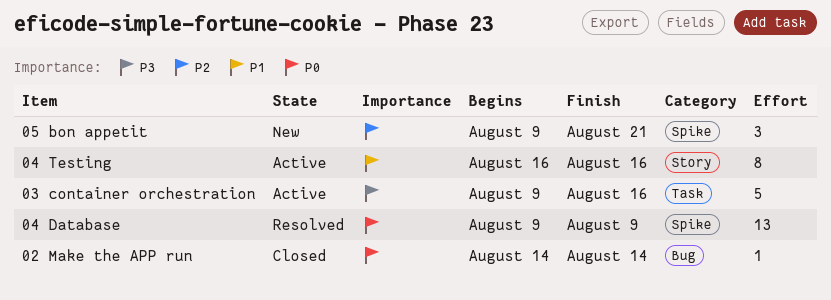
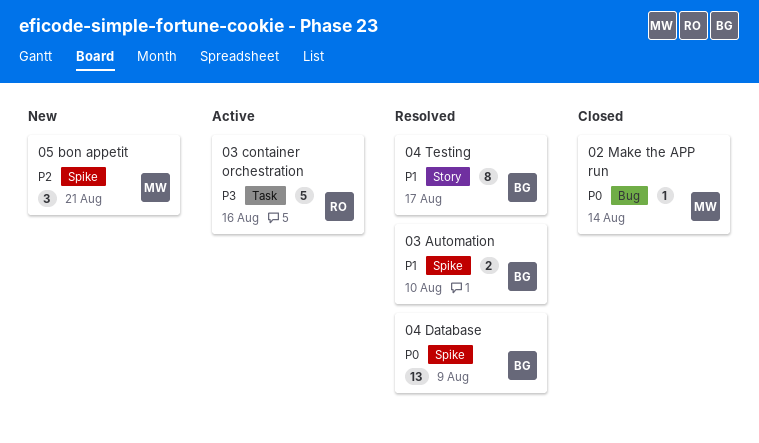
03 Automation: none -> present
04 Testing, status: Active -> Resolved
04 Testing, due: Aug 16 -> Aug 17

